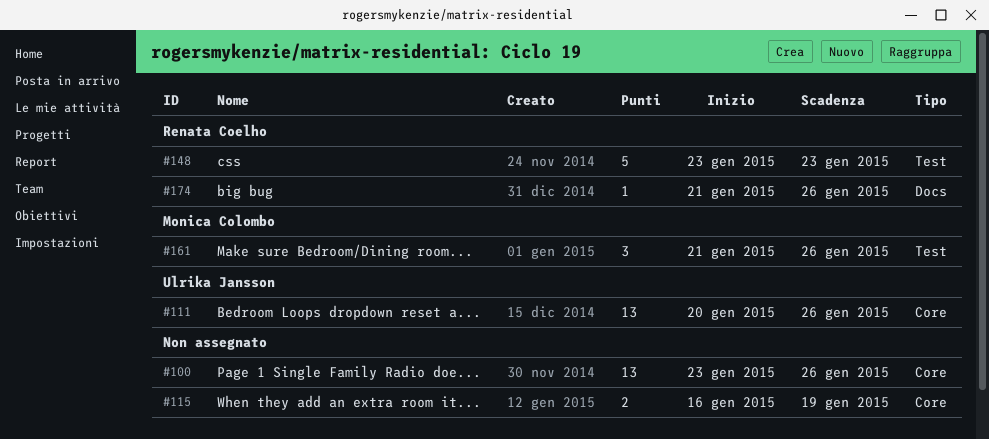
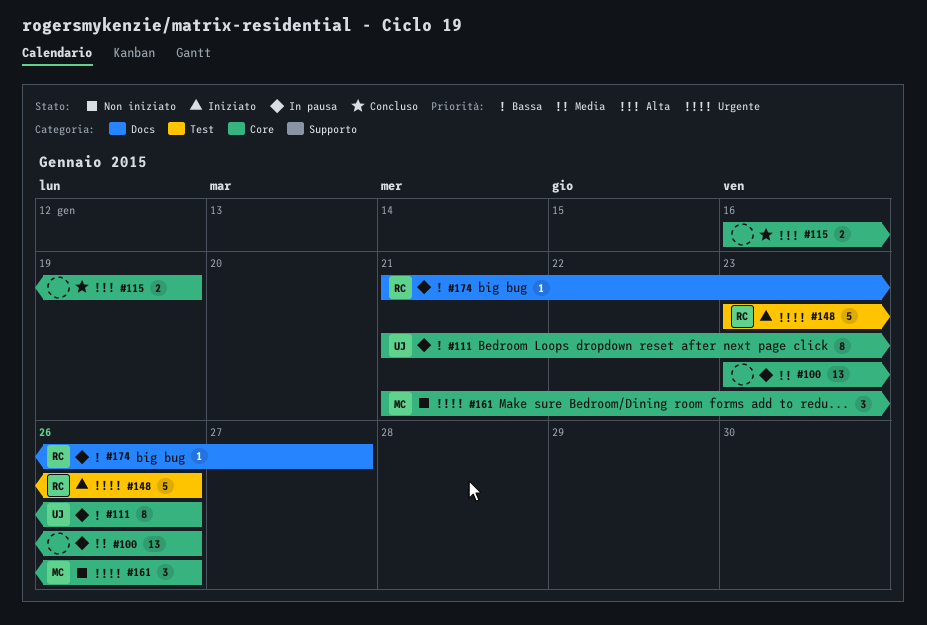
#111, estimate: 13 -> 8
#111, start: Jan 20 -> Jan 21
#148, due: Jan 23 -> Jan 26
#161, label: Test -> Core
#174, due: Jan 26 -> Jan 27

